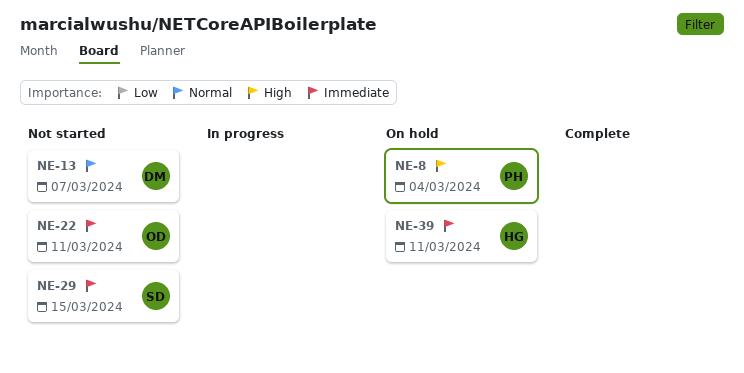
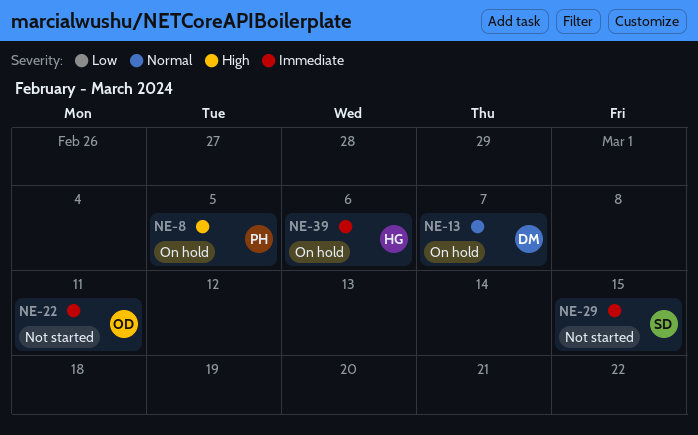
NE-8, due: Mar 4 -> Mar 5
NE-13, status: Not started -> On hold
NE-39, due: Mar 11 -> Mar 6

